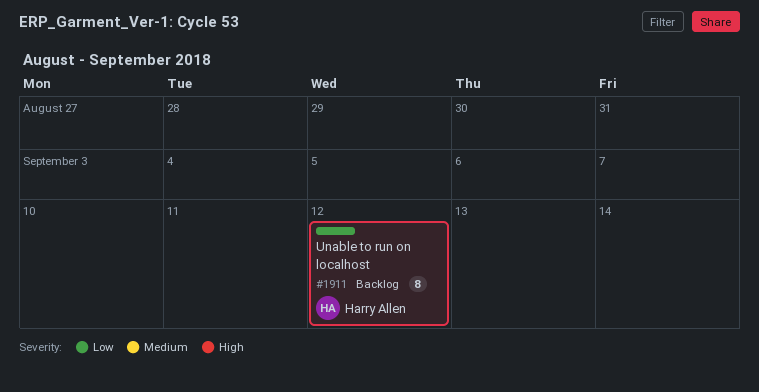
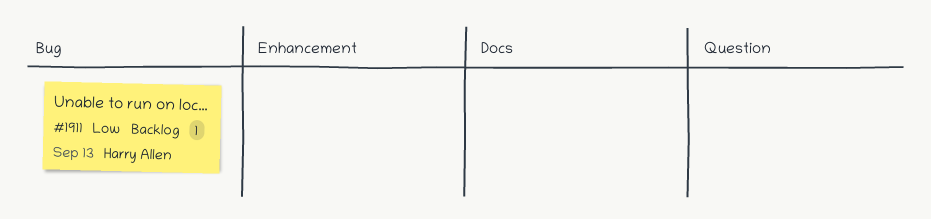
#1911, estimate: 8 -> 1
#1911, due: Sep 12 -> Sep 13

